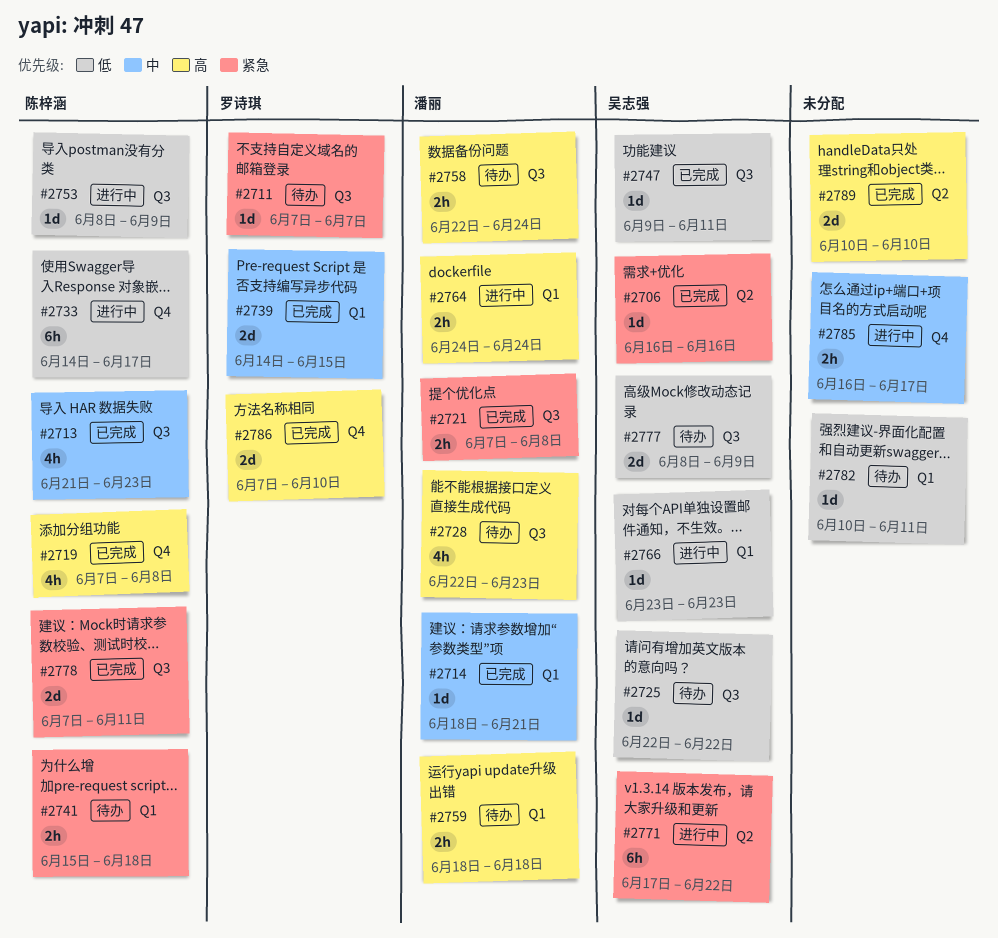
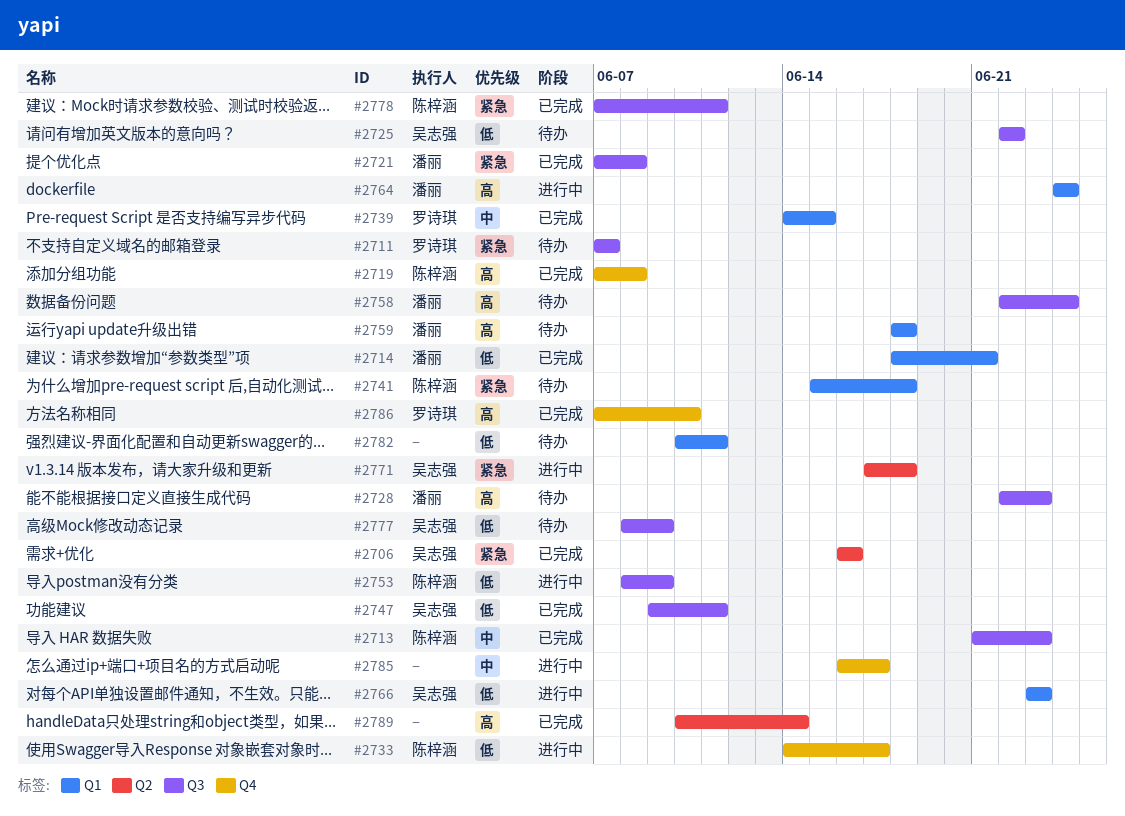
#2714, priority: 中 -> 低
#2771, due: Jun 22 -> Jun 18
#2789, due: Jun 10 -> Jun 14

